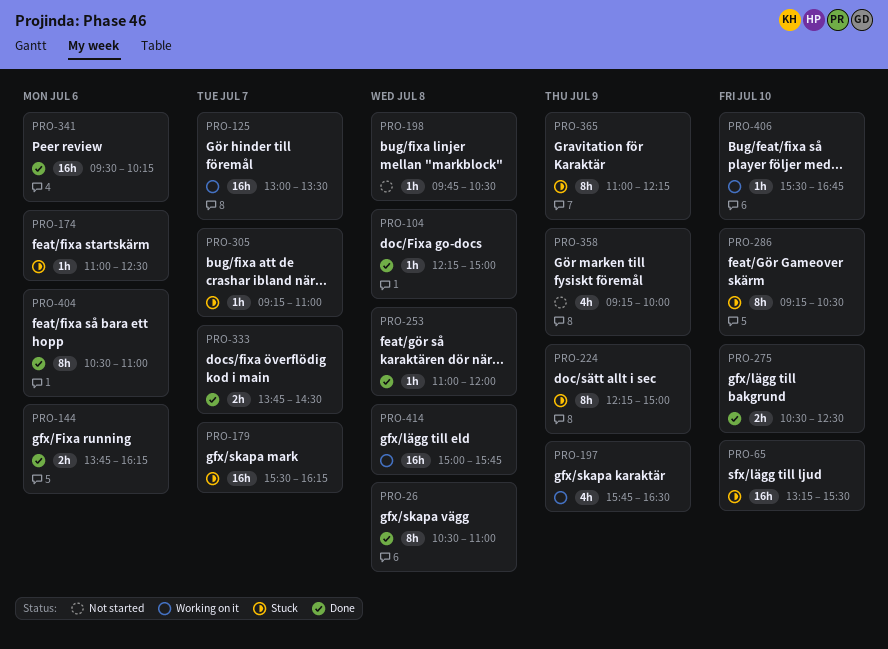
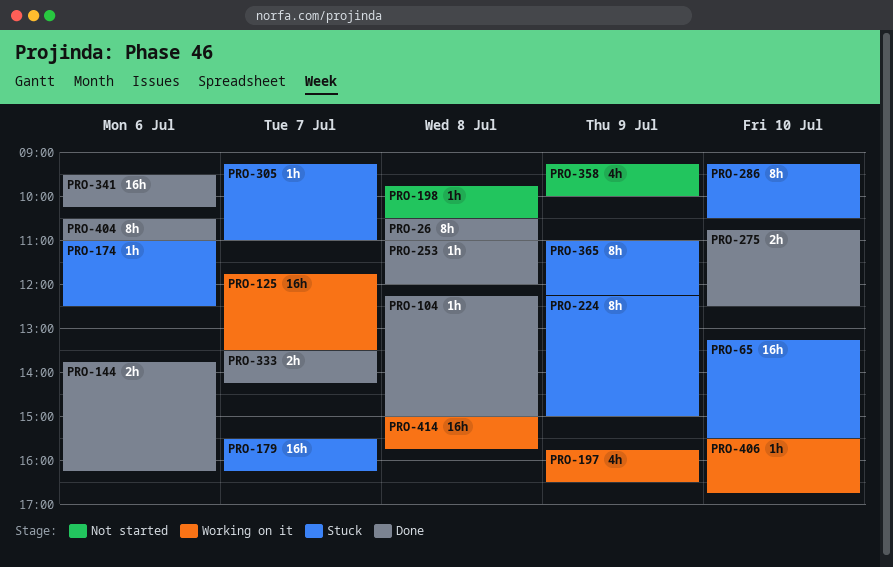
PRO-125, begins: 13:00 -> 11:45
PRO-275, begins: 10:30 -> 10:45
PRO-333, begins: 13:45 -> 13:30
PRO-333, ends: 14:30 -> 14:15

